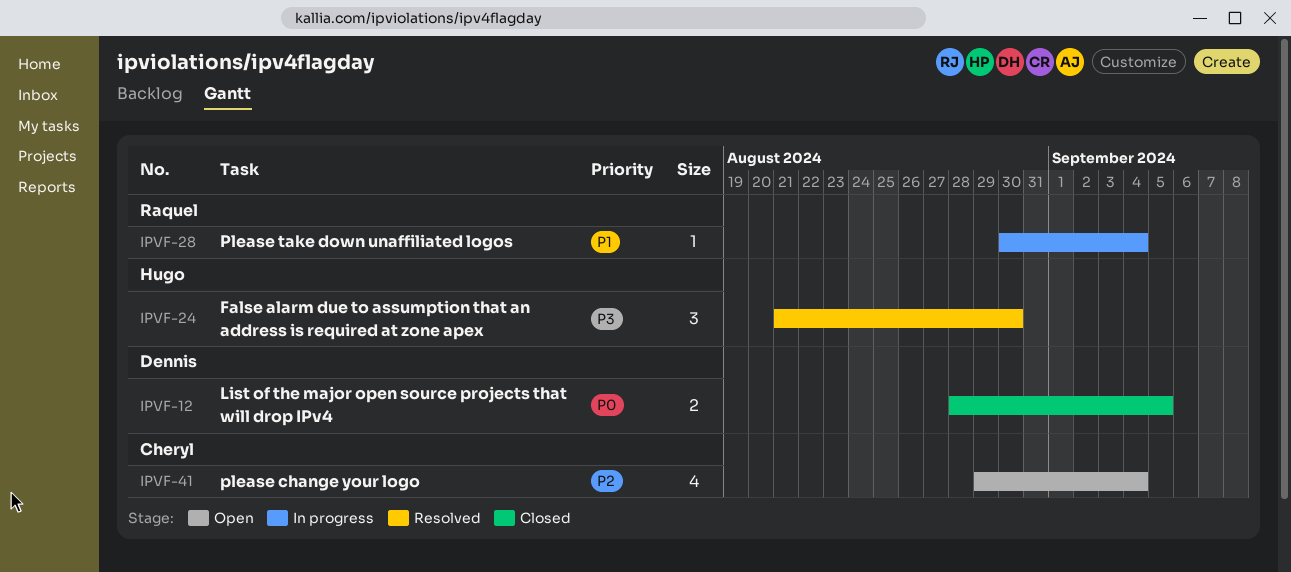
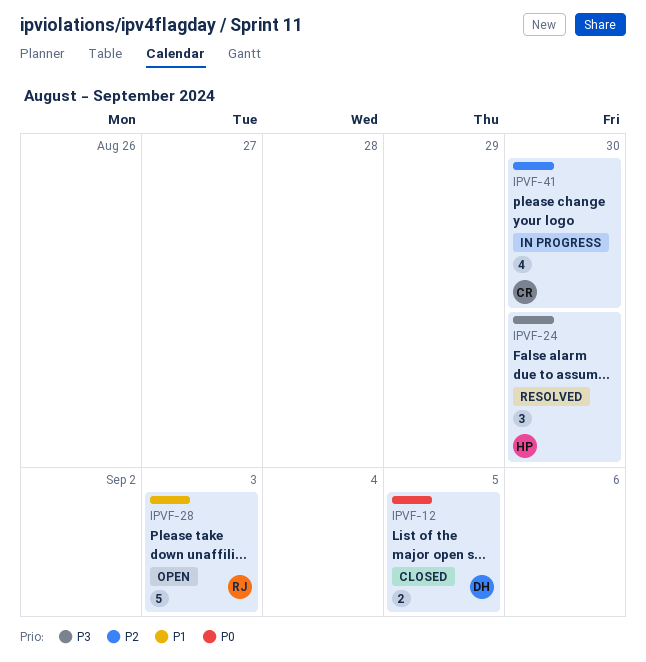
IPVF-28, status: In progress -> Open
IPVF-28, estimate: 1 -> 5
IPVF-28, due: Sep 4 -> Sep 3
IPVF-41, status: Open -> In progress
IPVF-41, due: Sep 4 -> Aug 30

